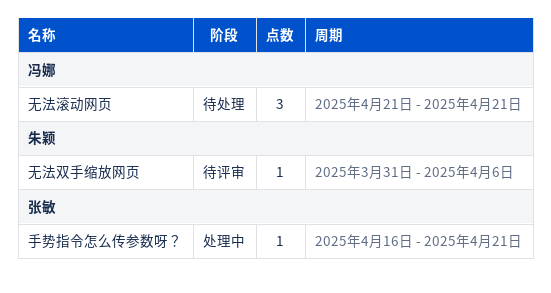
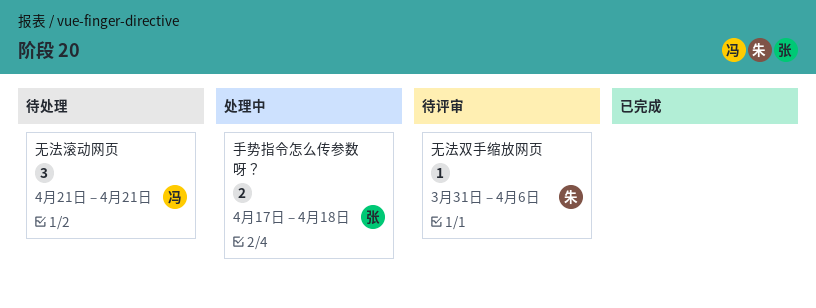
手势指令怎么传参数呀？, estimate: 1 -> 2
手势指令怎么传参数呀？, start: Apr 16 -> Apr 17
手势指令怎么传参数呀？, due: Apr 21 -> Apr 18

